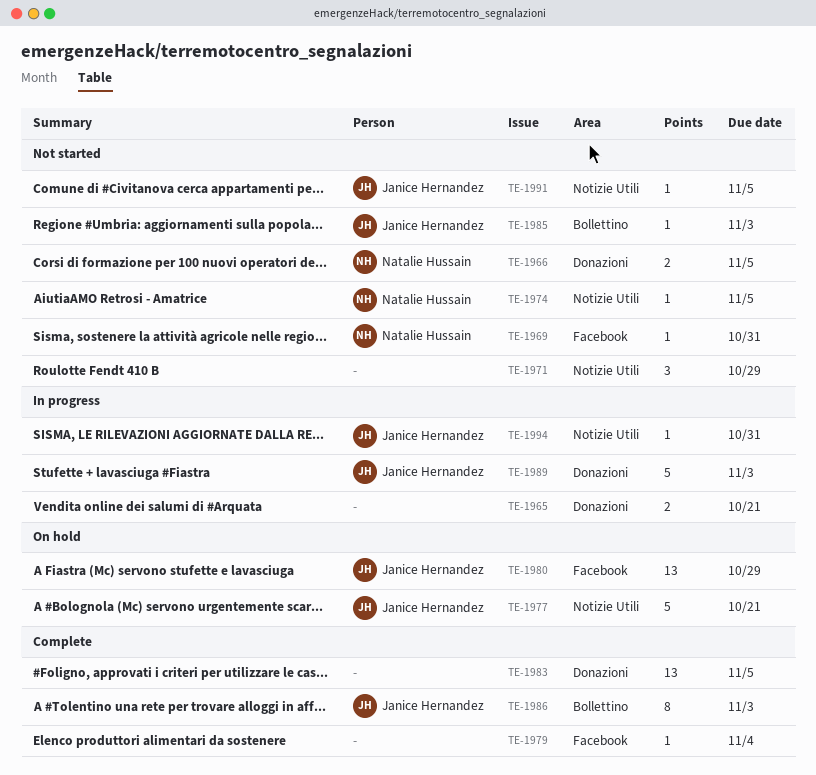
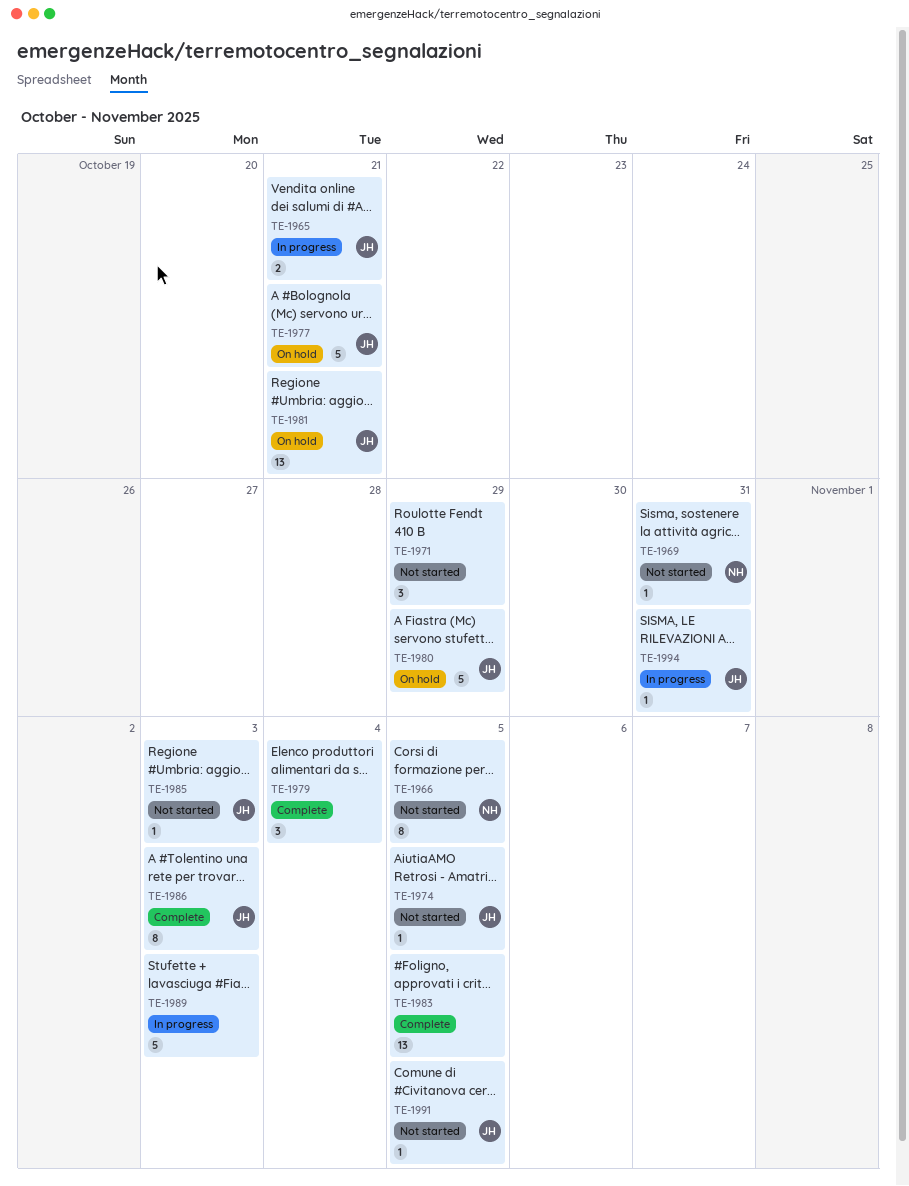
TE-1965, owner: none -> Janice Hernandez
TE-1966, estimate: 2 -> 8
TE-1974, owner: Natalie Hussain -> Janice Hernandez
TE-1979, estimate: 1 -> 3
TE-1980, estimate: 13 -> 5
TE-1981: none -> present
TE-1989, owner: Janice Hernandez -> none

